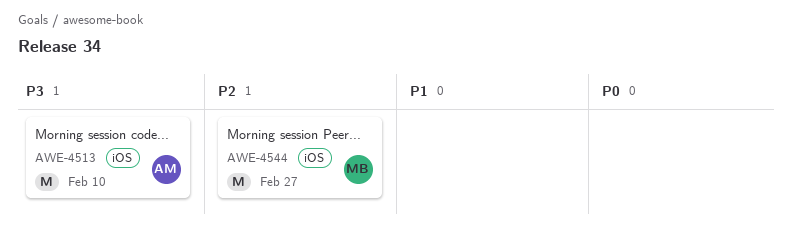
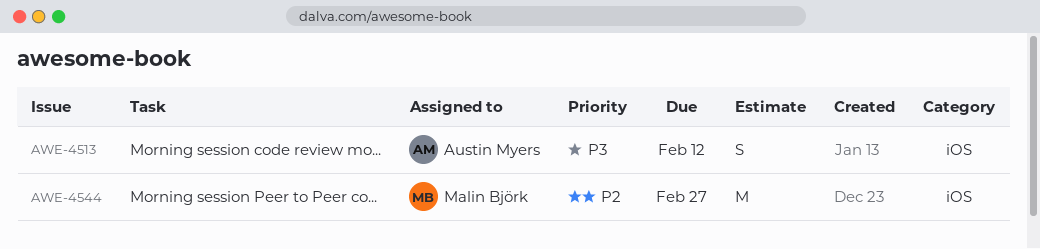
AWE-4513, estimate: M -> S
AWE-4513, due: Feb 10 -> Feb 12

